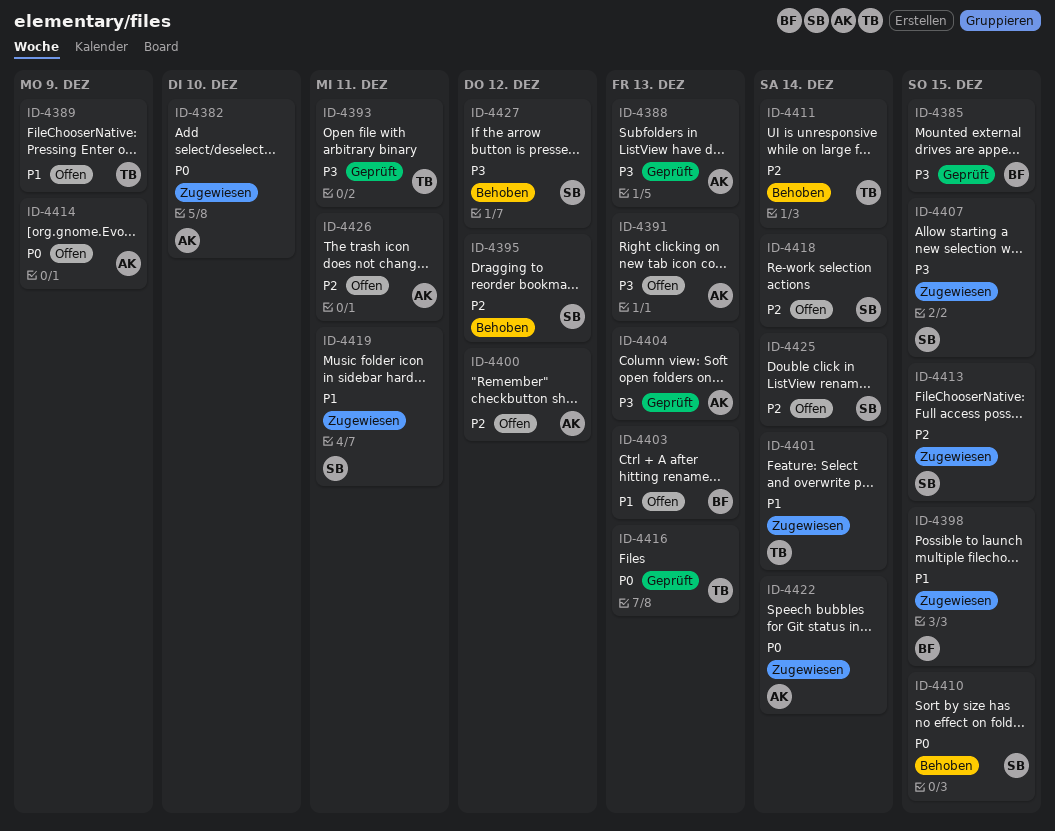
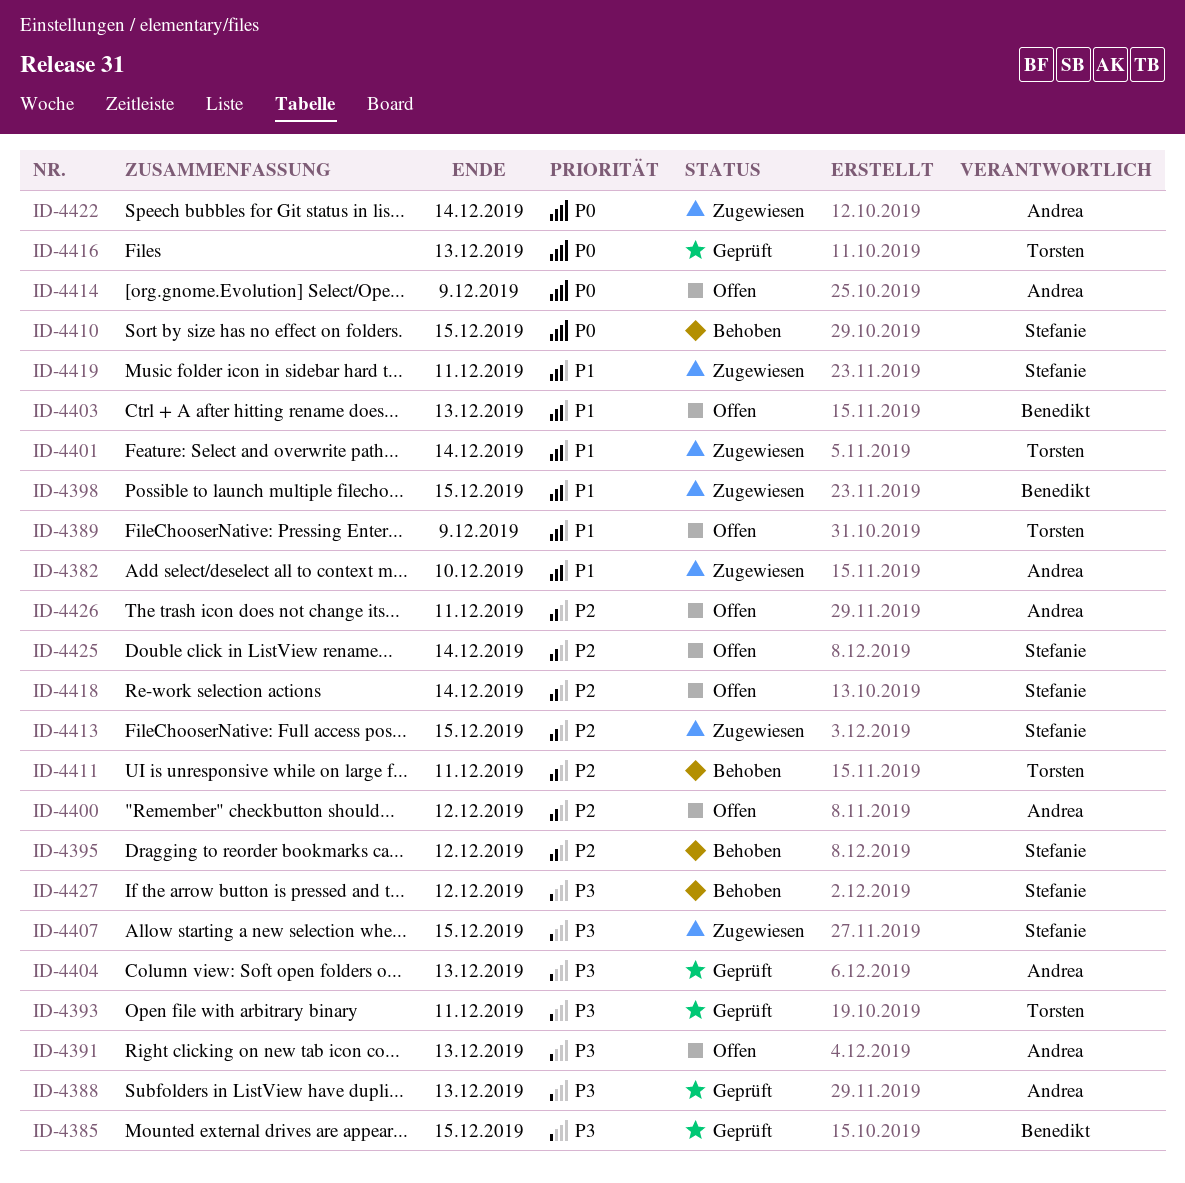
ID-4382, priority: P0 -> P1
ID-4411, due: Dec 14 -> Dec 11

